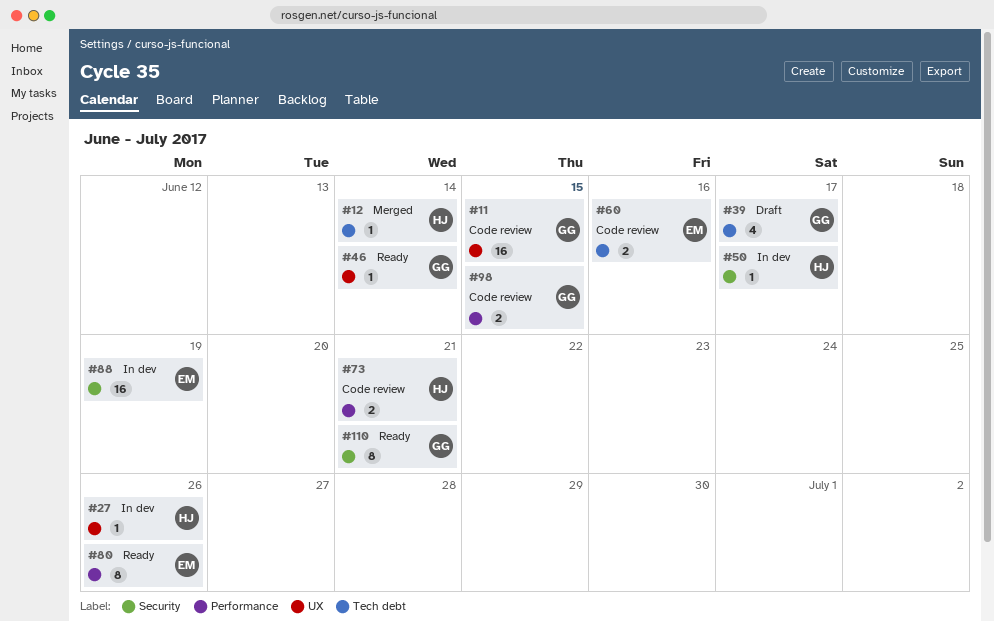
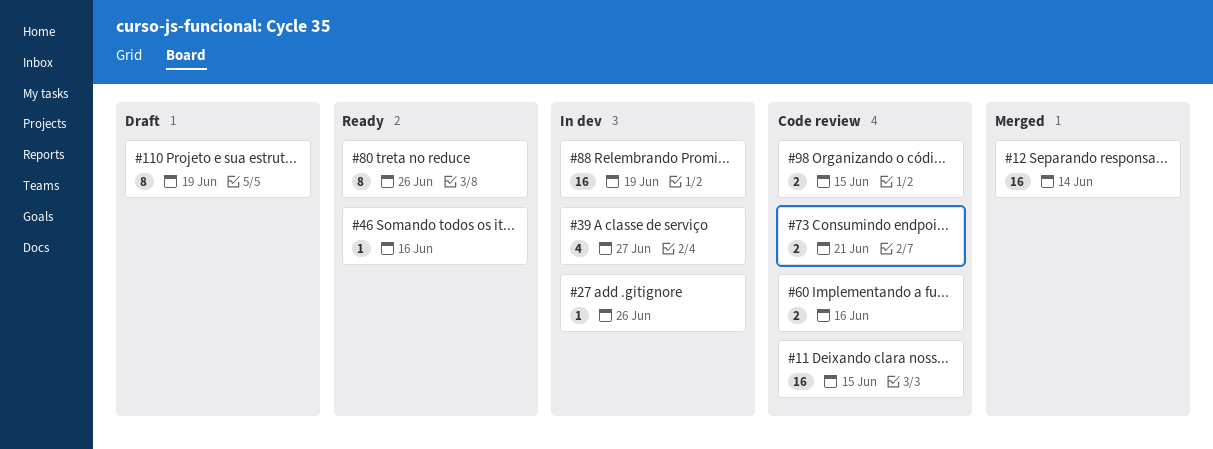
#12, estimate: 1 -> 16
#39, status: Draft -> In dev
#39, due: Jun 17 -> Jun 27
#46, due: Jun 14 -> Jun 16
#50: present -> none
#110, status: Ready -> Draft
#110, due: Jun 21 -> Jun 19

